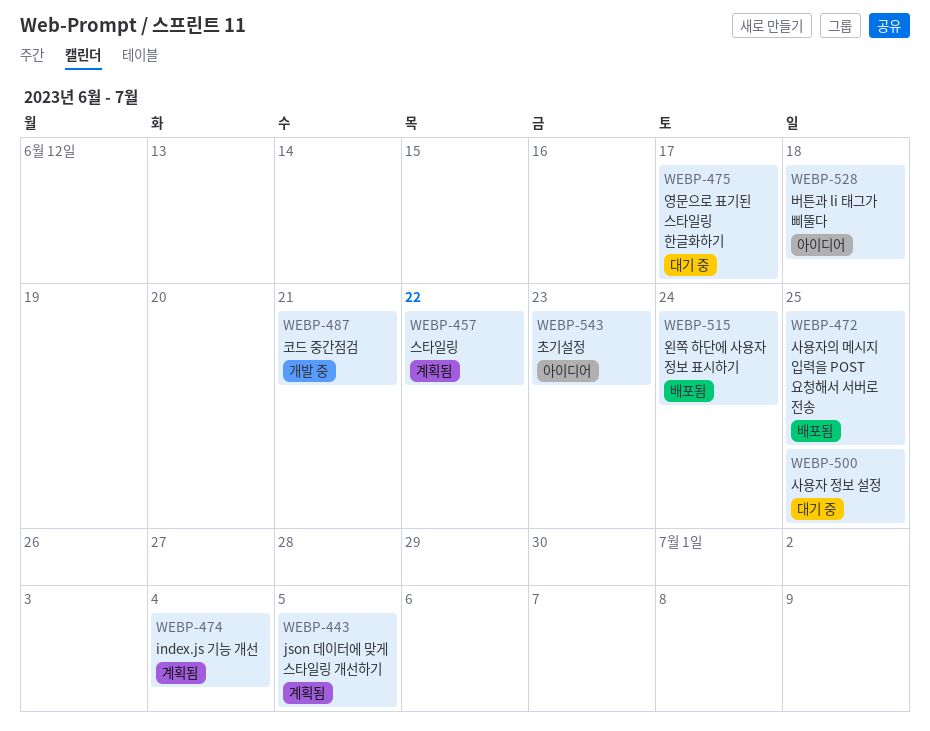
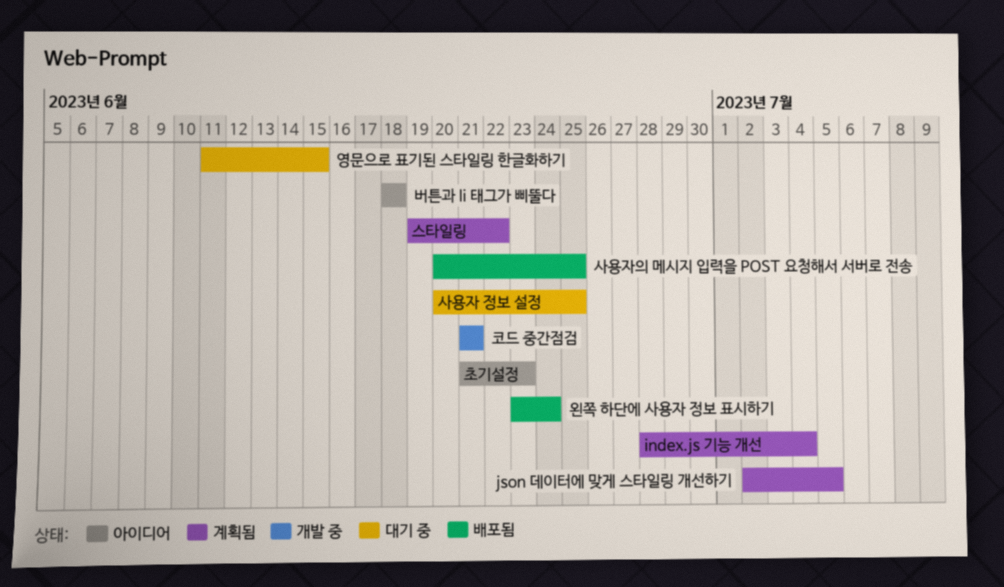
영문으로 표기된 스타일링 한글화하기, due: Jun 17 -> Jun 15

